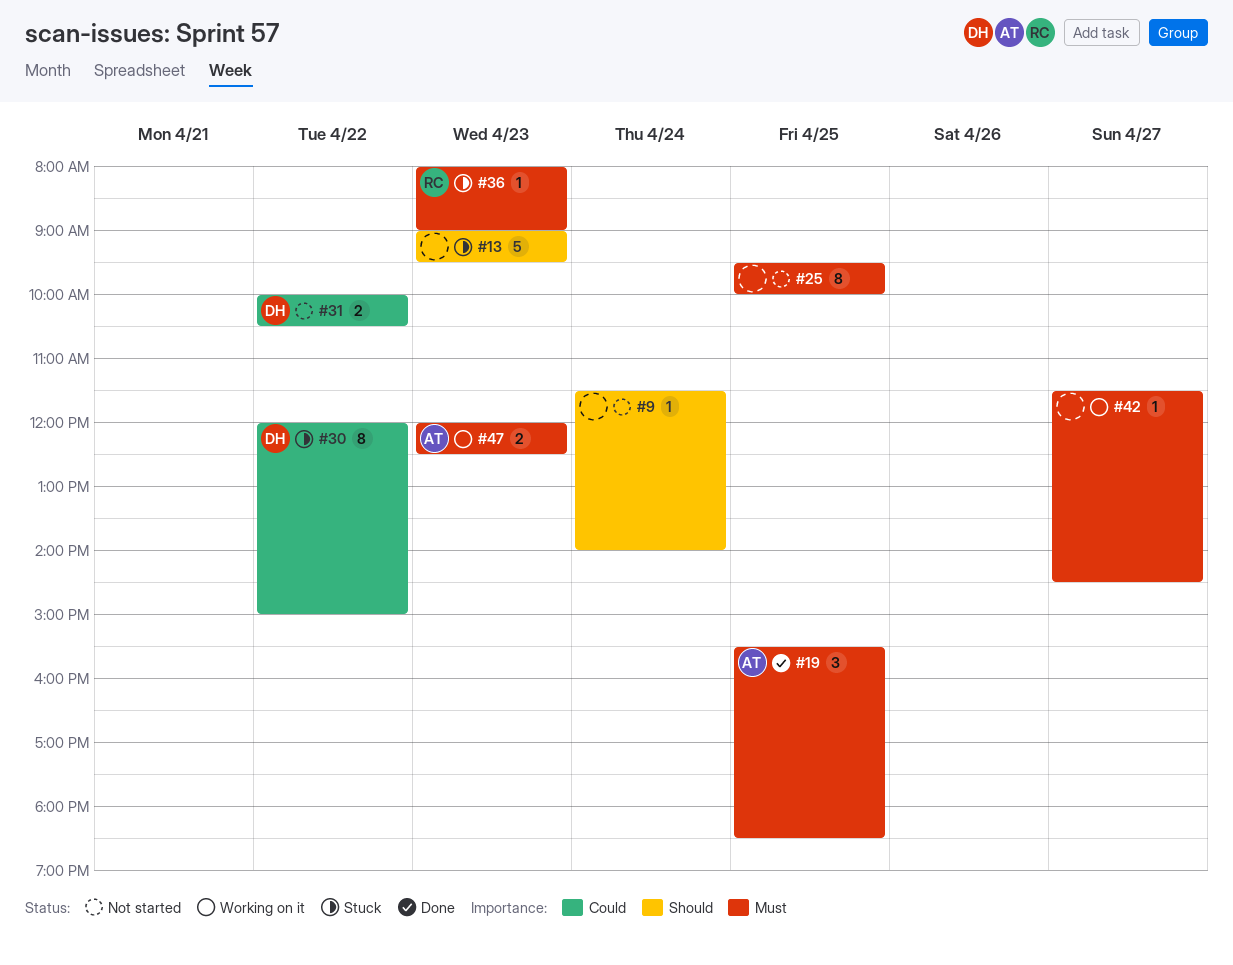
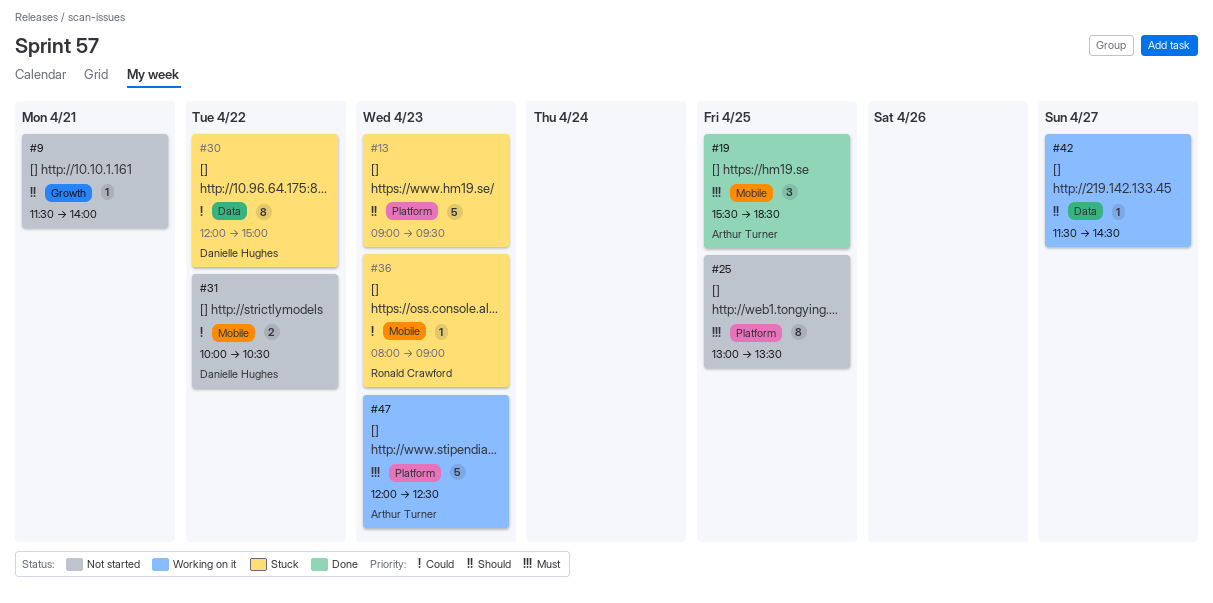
#9, day: Apr 24 -> Apr 21
#25, begins: 09:30 -> 13:00
#25, ends: 10:00 -> 13:30
#36, priority: Must -> Could
#42, priority: Must -> Should
#47, estimate: 2 -> 5

